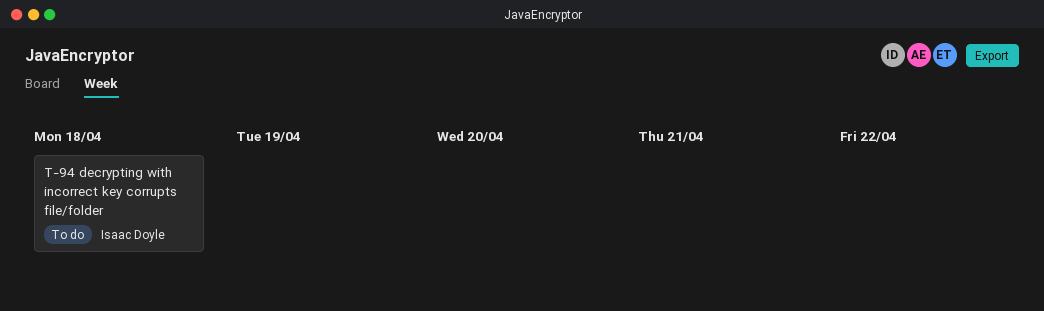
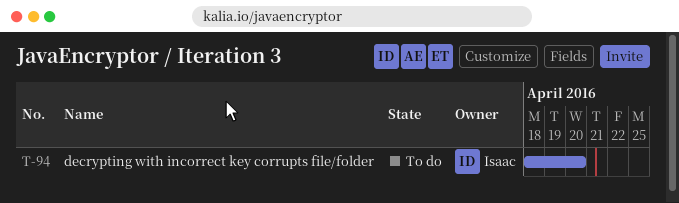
T-94, due: Apr 18 -> Apr 20

